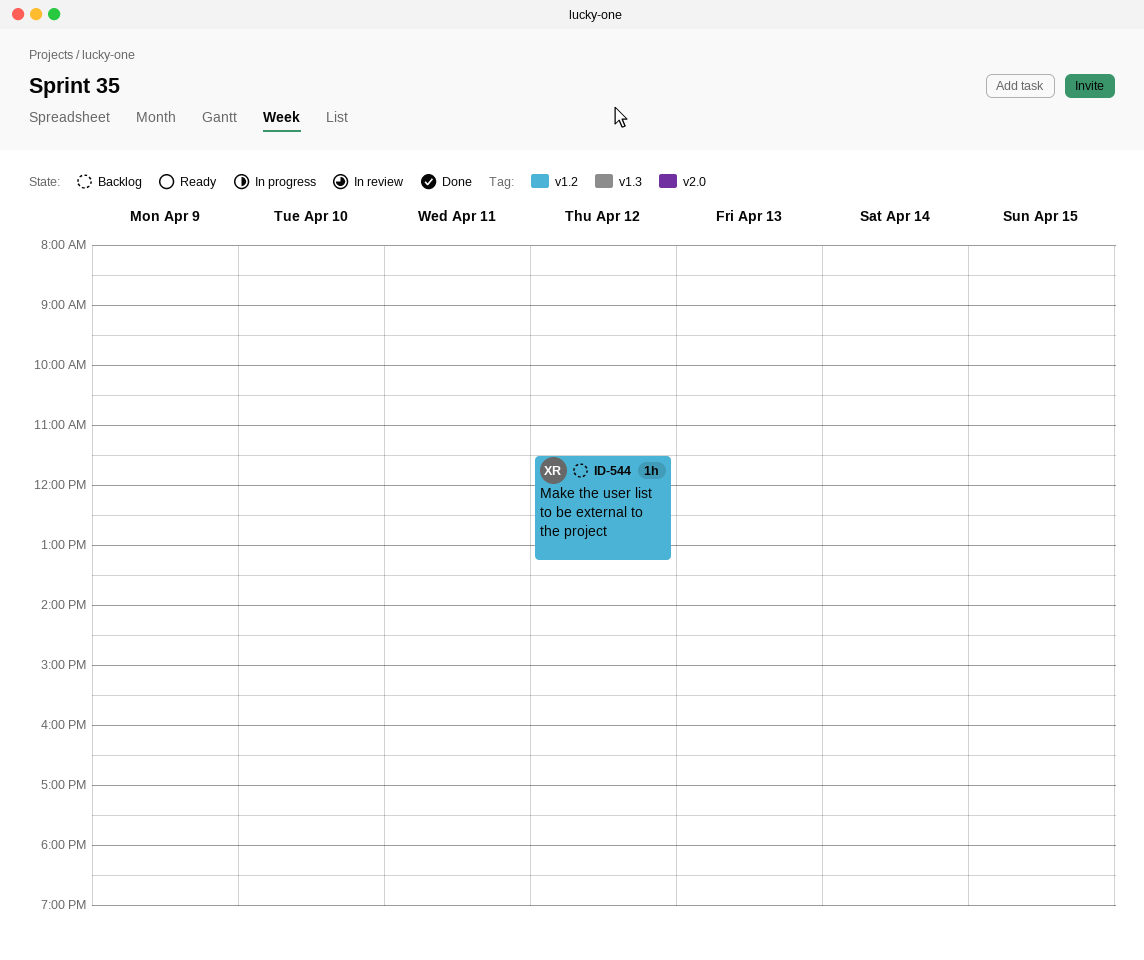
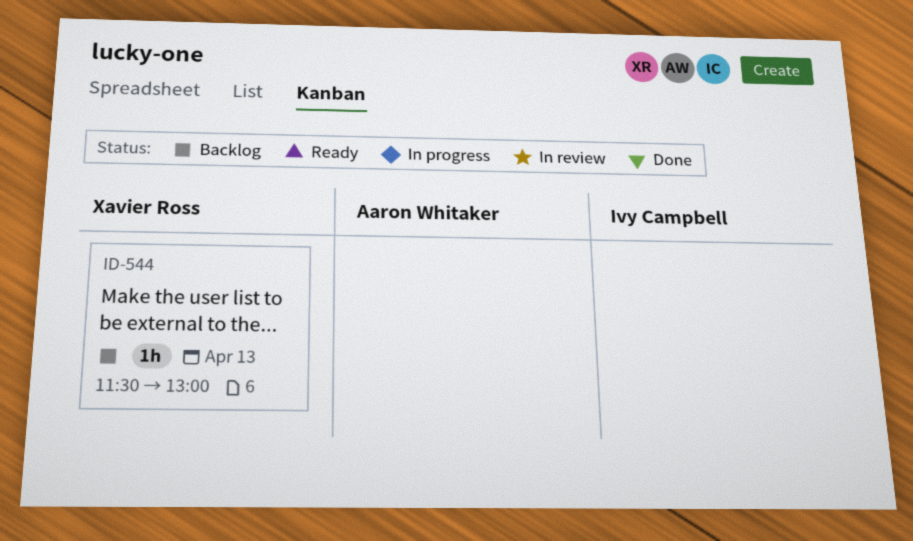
ID-544, day: Apr 12 -> Apr 13
ID-544, ends: 13:15 -> 13:00

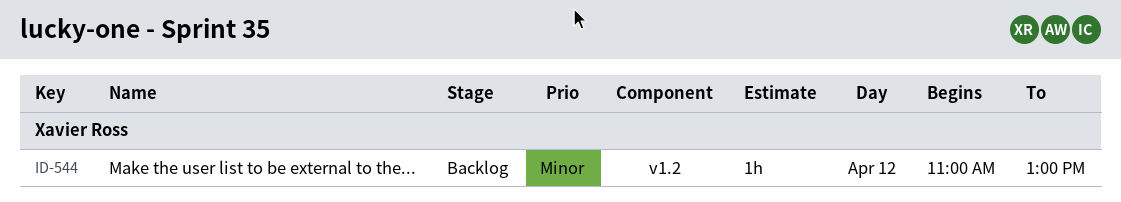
ID-544, day: Apr 13 -> Apr 12
ID-544, begins: 11:30 -> 11:00

